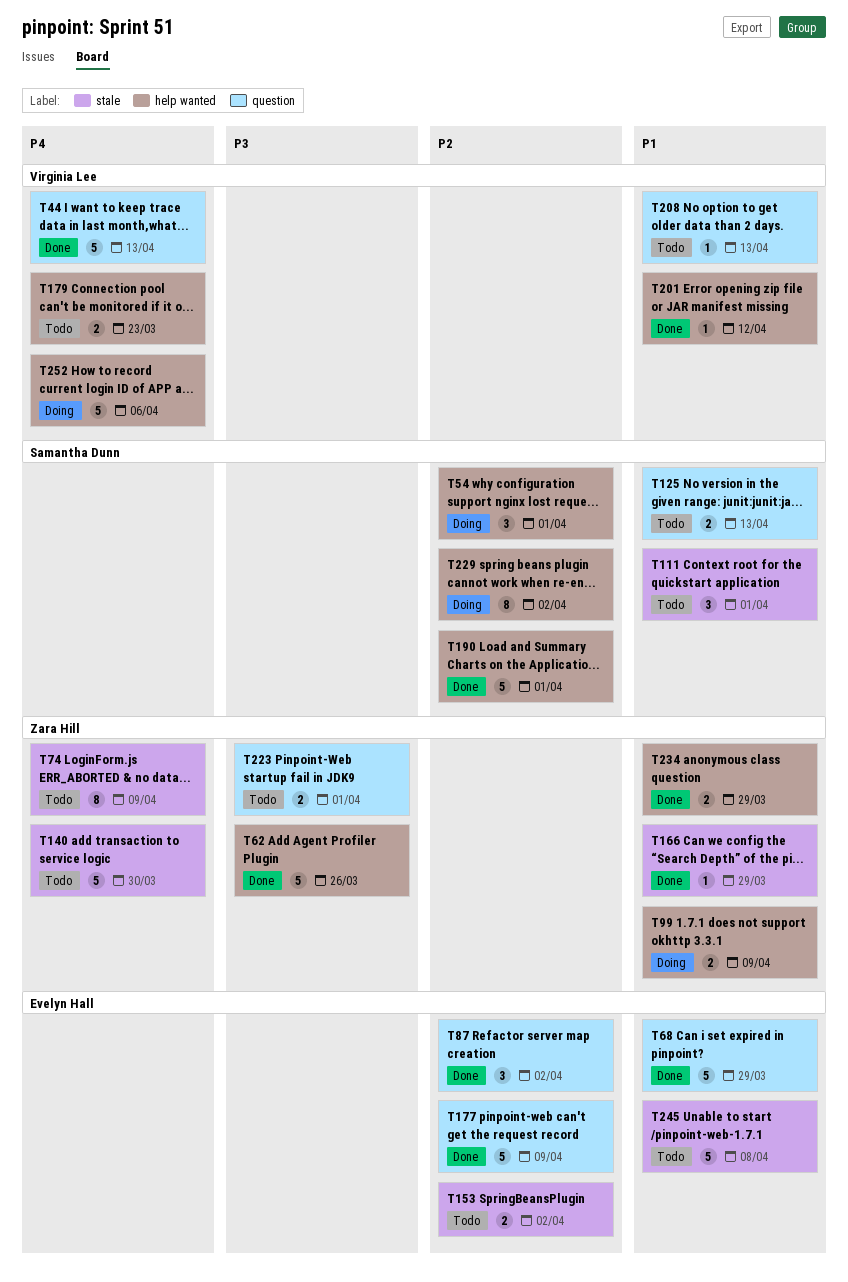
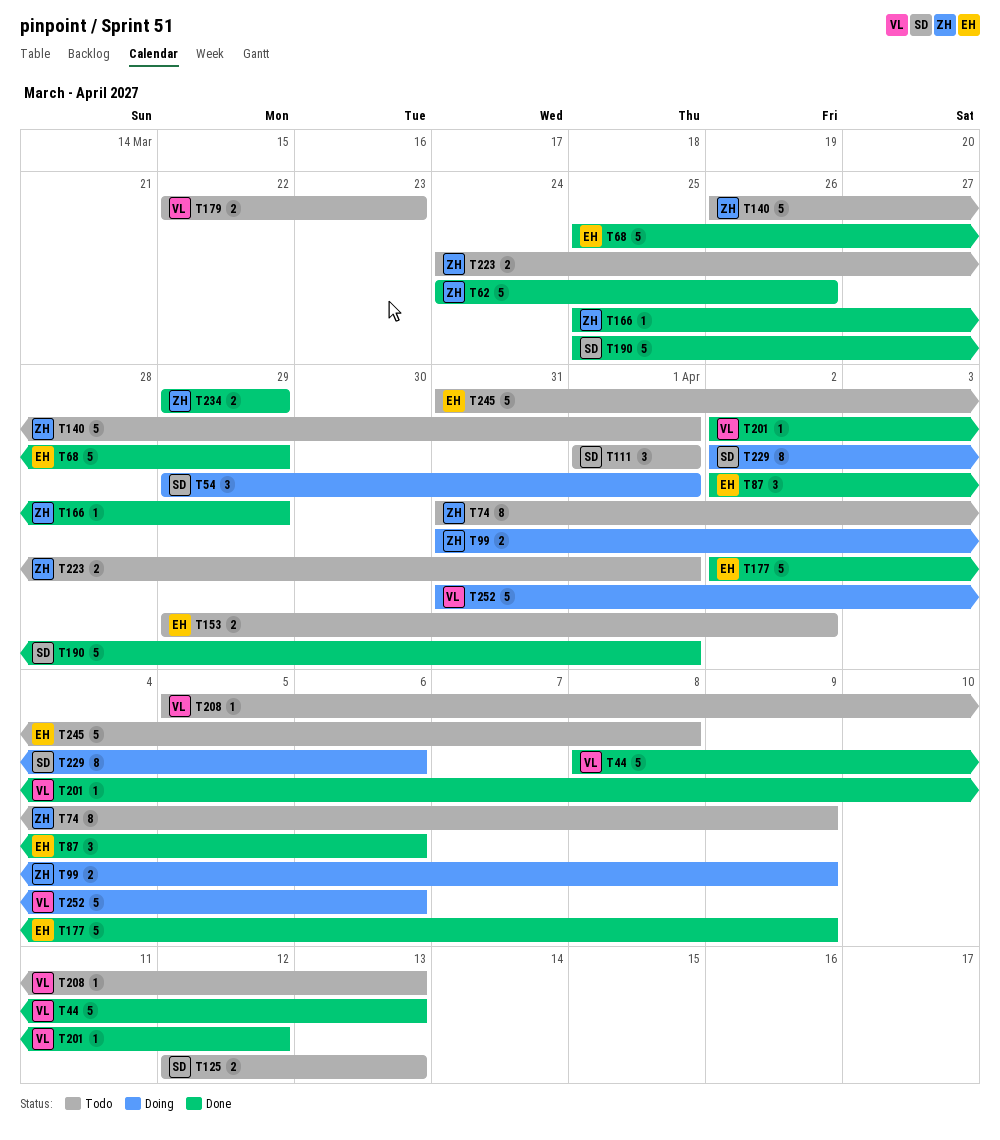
T87, due: Apr 2 -> Apr 6
T140, due: Mar 30 -> Apr 1
T229, due: Apr 2 -> Apr 6

